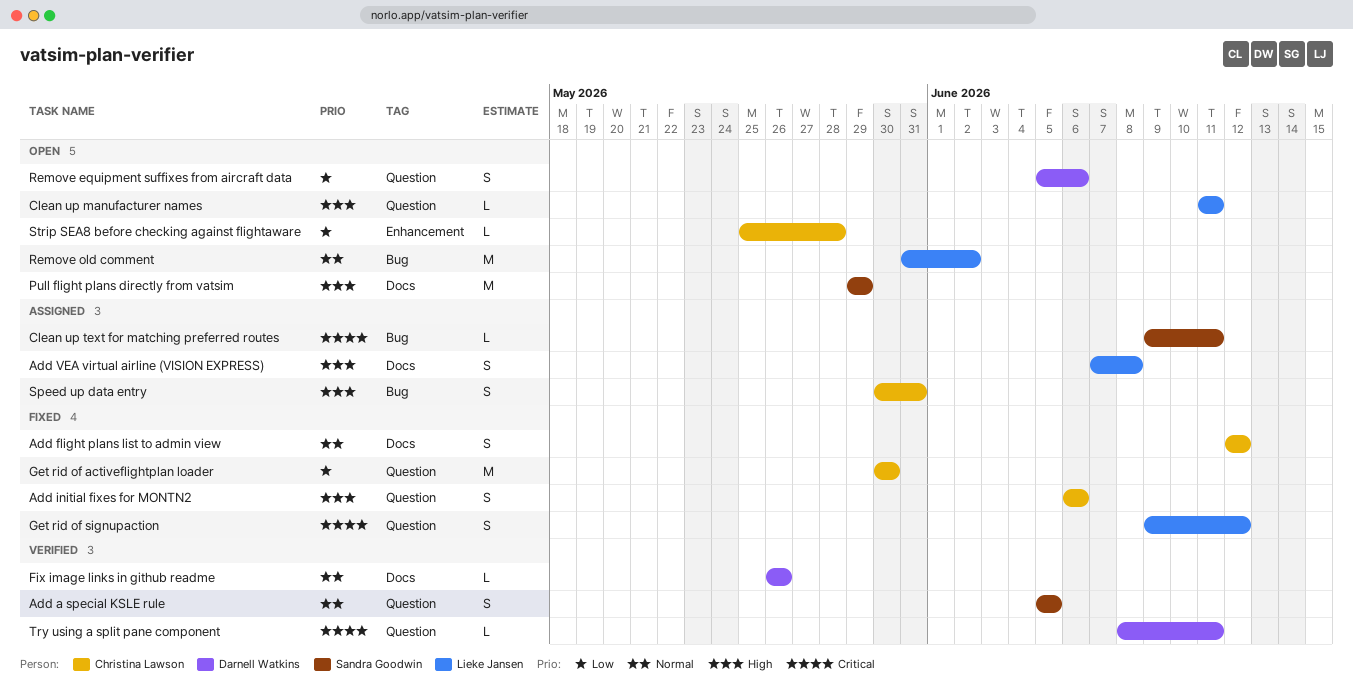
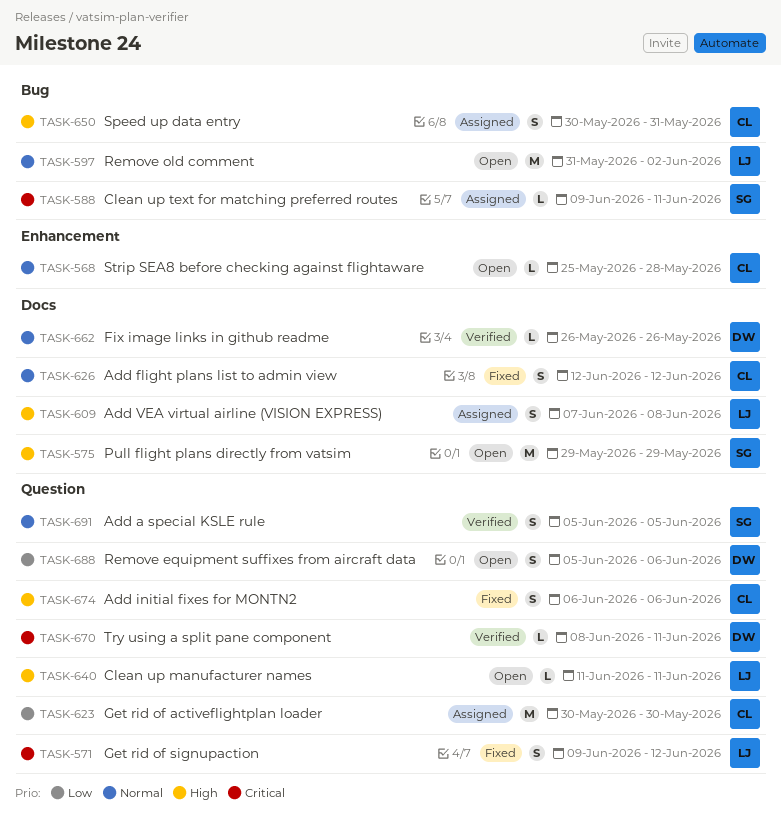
Get rid of activeflightplan loader, status: Fixed -> Assigned
Strip SEA8 before checking against flightaware, priority: Low -> Normal

